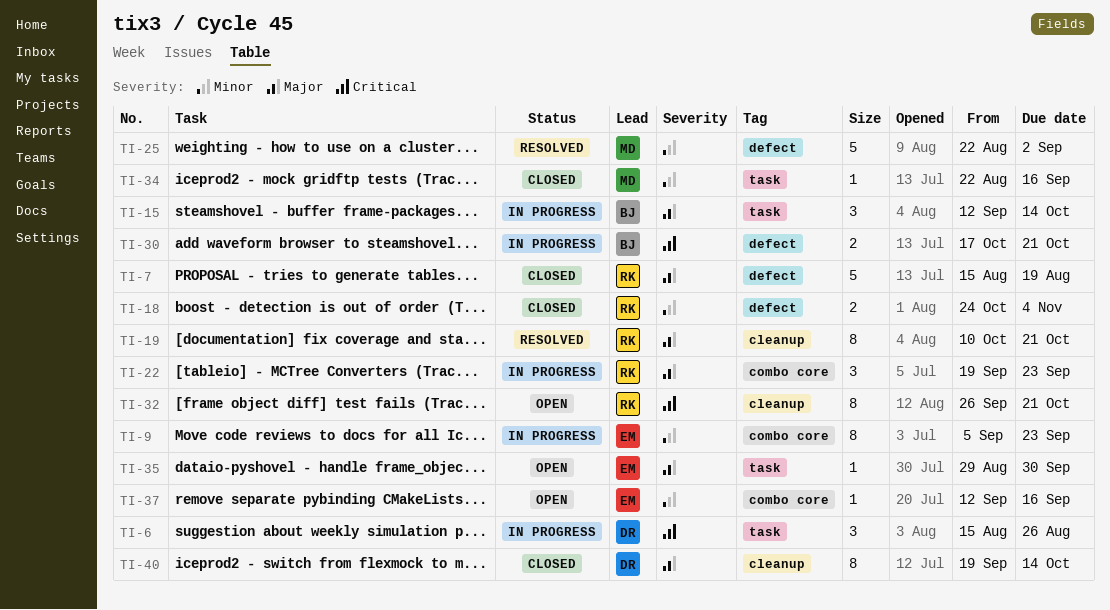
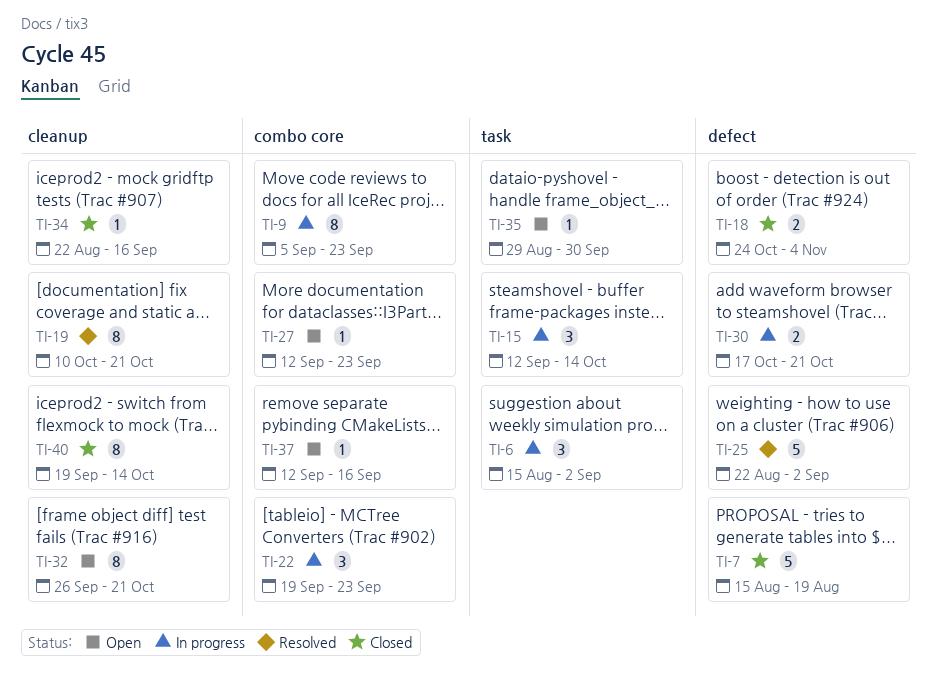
TI-6, due: Aug 26 -> Sep 2
TI-27: none -> present
TI-34, label: task -> cleanup

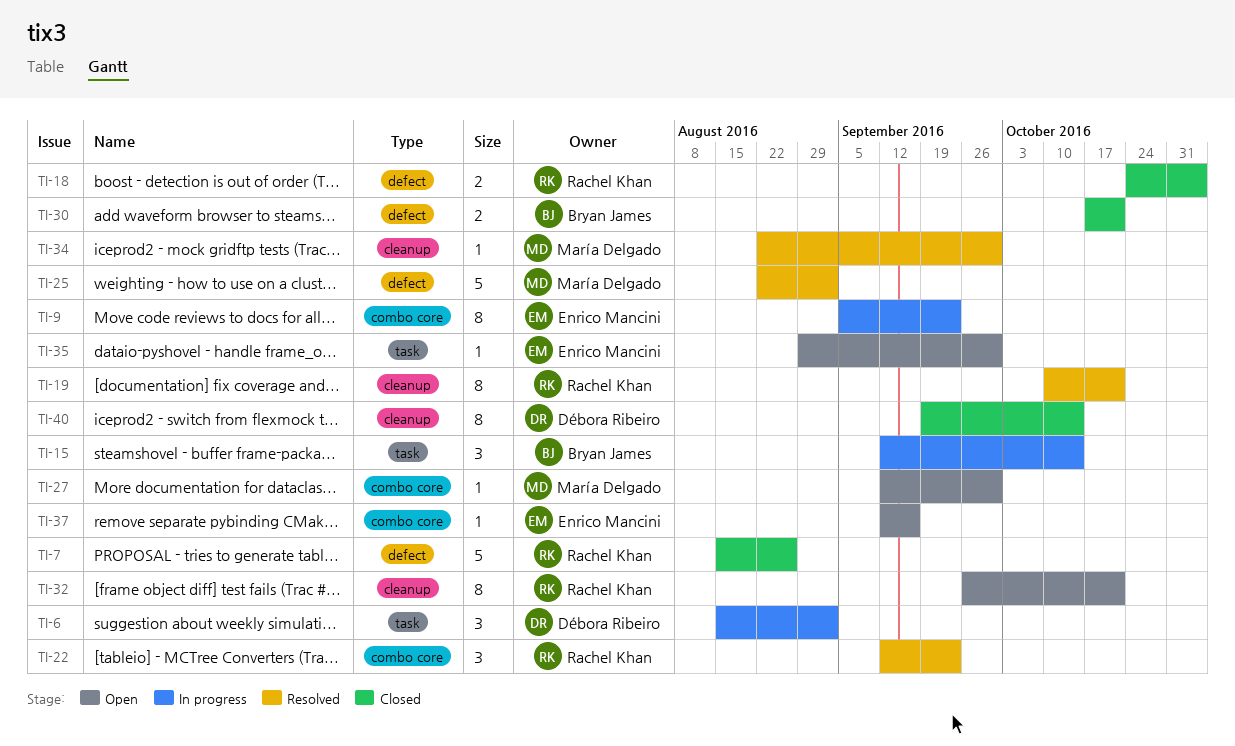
TI-7, due: Aug 19 -> Aug 26
TI-22, status: In progress -> Resolved
TI-22, start: Sep 19 -> Sep 12
TI-27, due: Sep 23 -> Sep 30
TI-30, status: In progress -> Closed
TI-34, status: Closed -> Resolved
TI-34, due: Sep 16 -> Sep 30

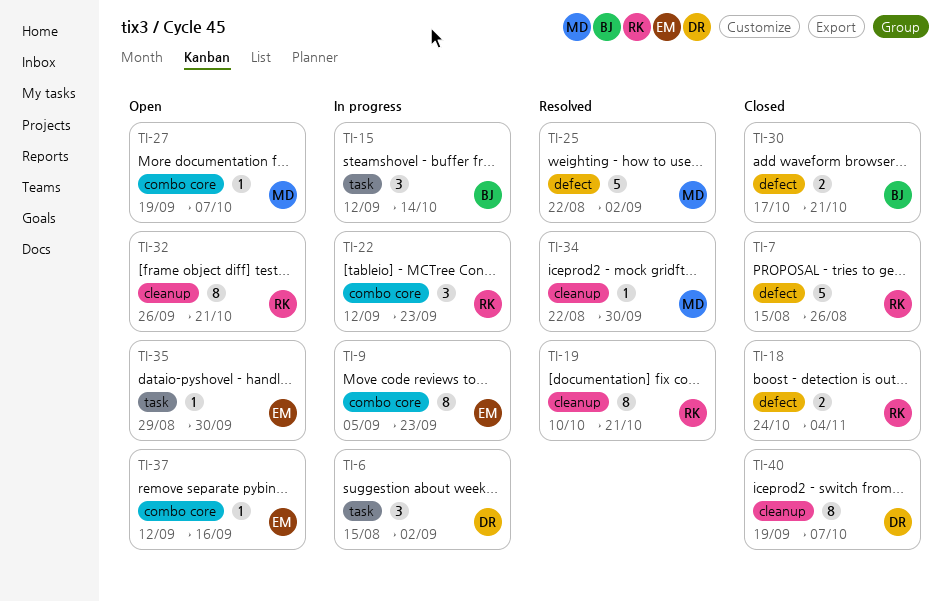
TI-22, status: Resolved -> In progress
TI-27, start: Sep 12 -> Sep 19
TI-27, due: Sep 30 -> Oct 7
TI-40, due: Oct 14 -> Oct 7

